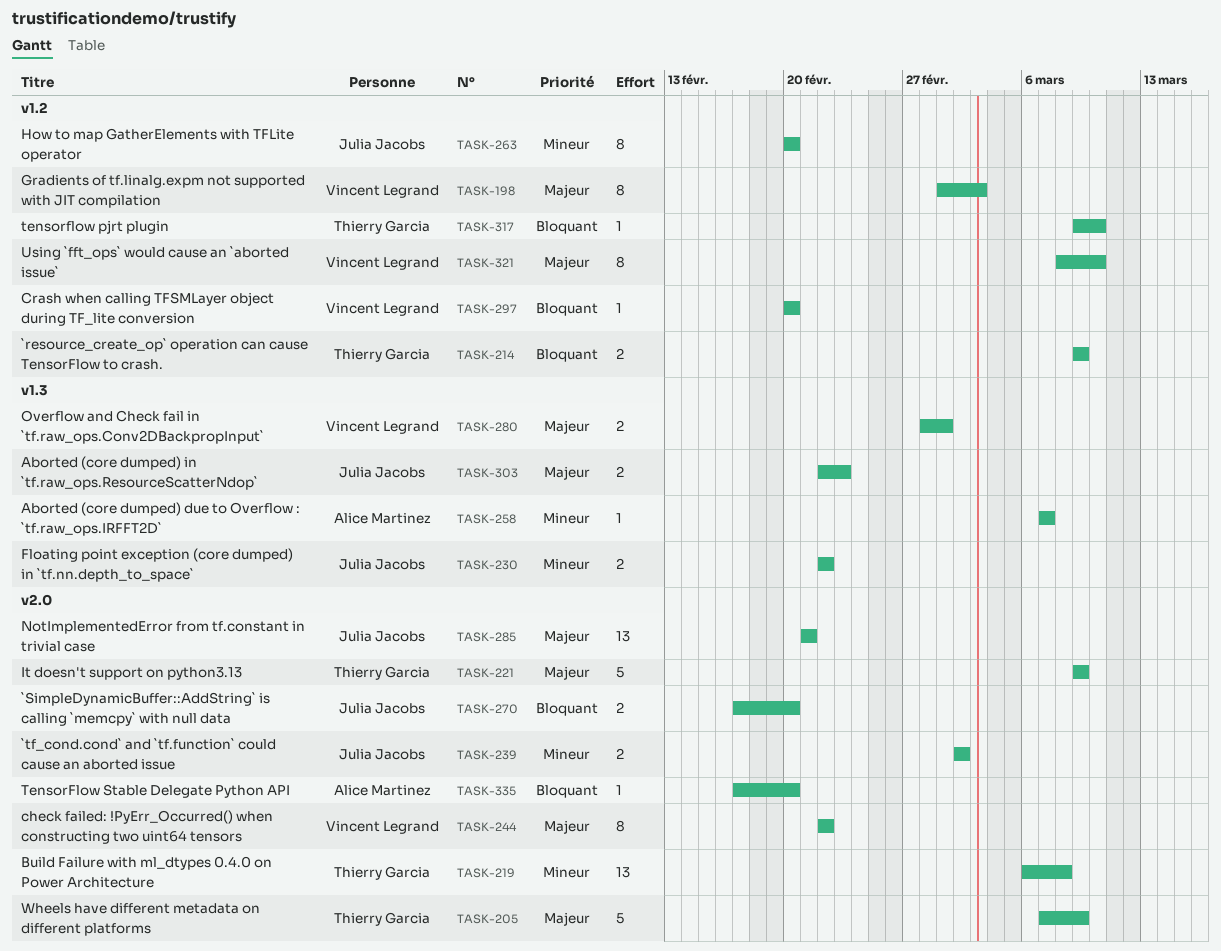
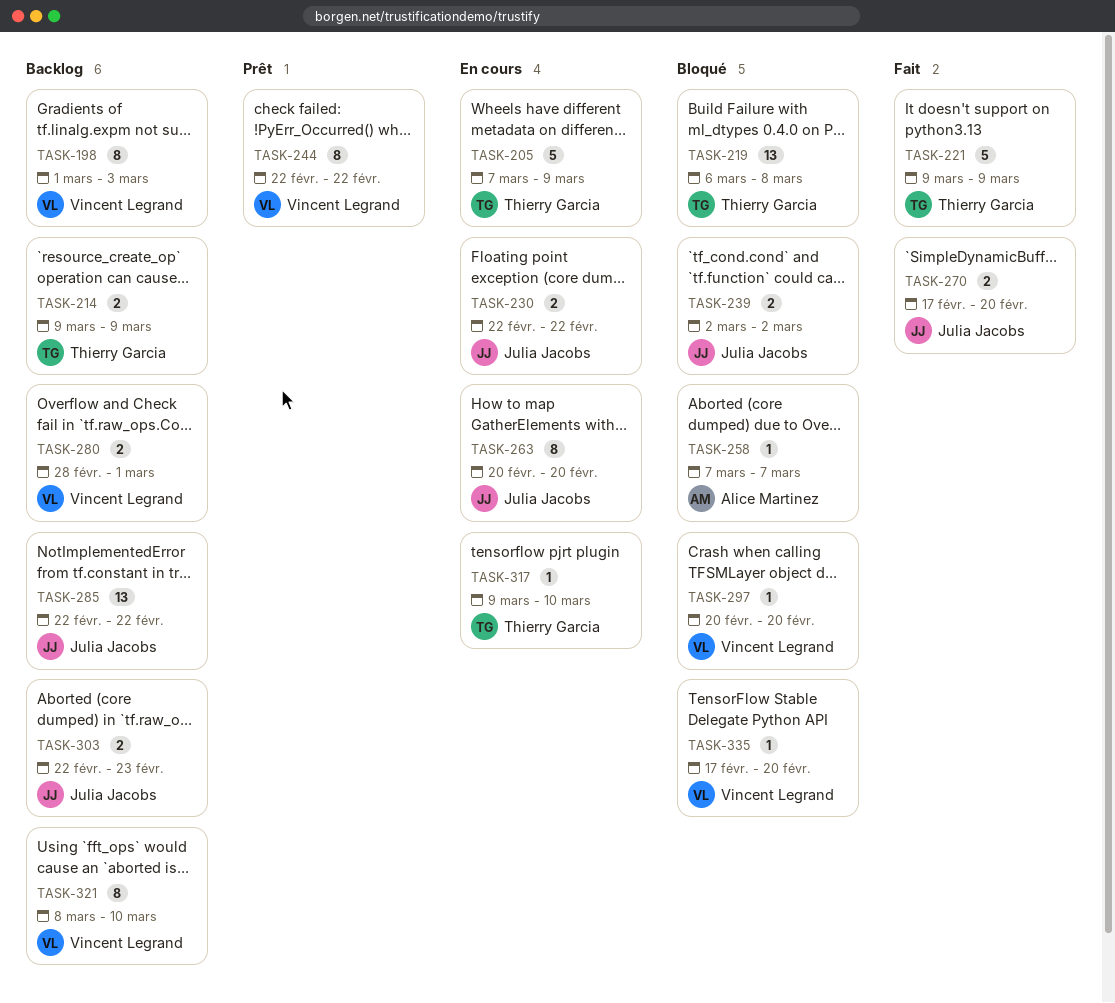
TASK-285, start: Feb 21 -> Feb 22
TASK-285, due: Feb 21 -> Feb 22
TASK-335, owner: Alice Martinez -> Vincent Legrand

